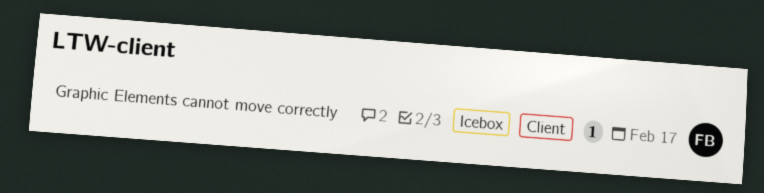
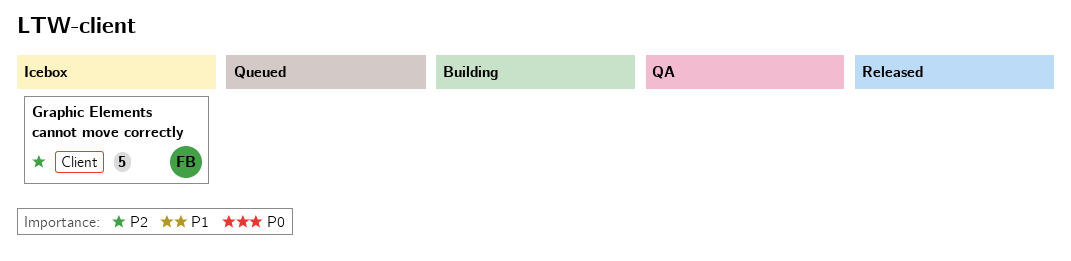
Graphic Elements cannot move correctly, estimate: 1 -> 5

